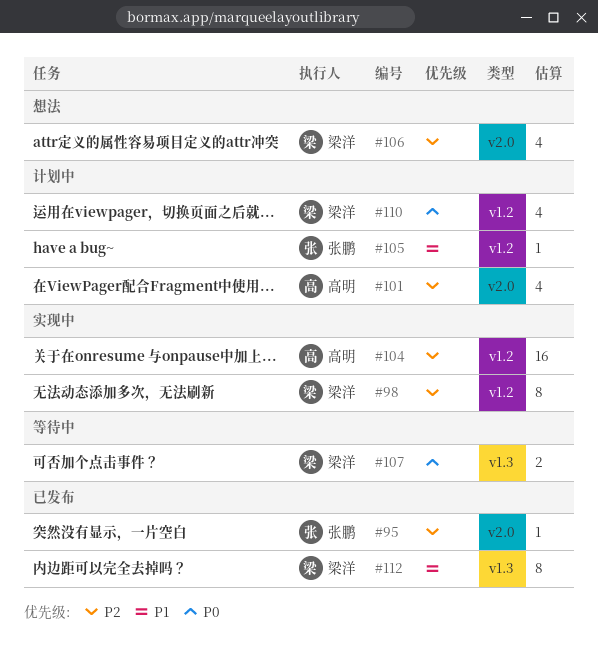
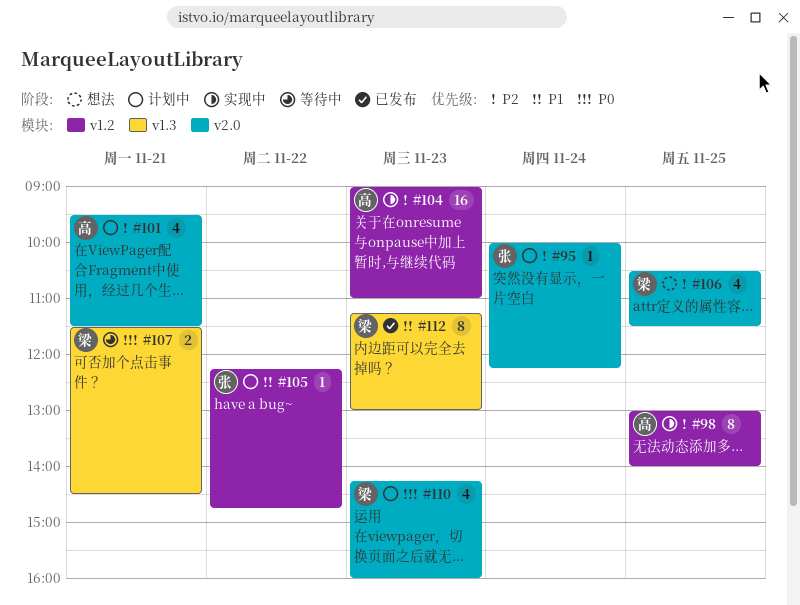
#95, status: 已发布 -> 计划中
#98, owner: 梁洋 -> 高明
#110, label: v1.2 -> v2.0

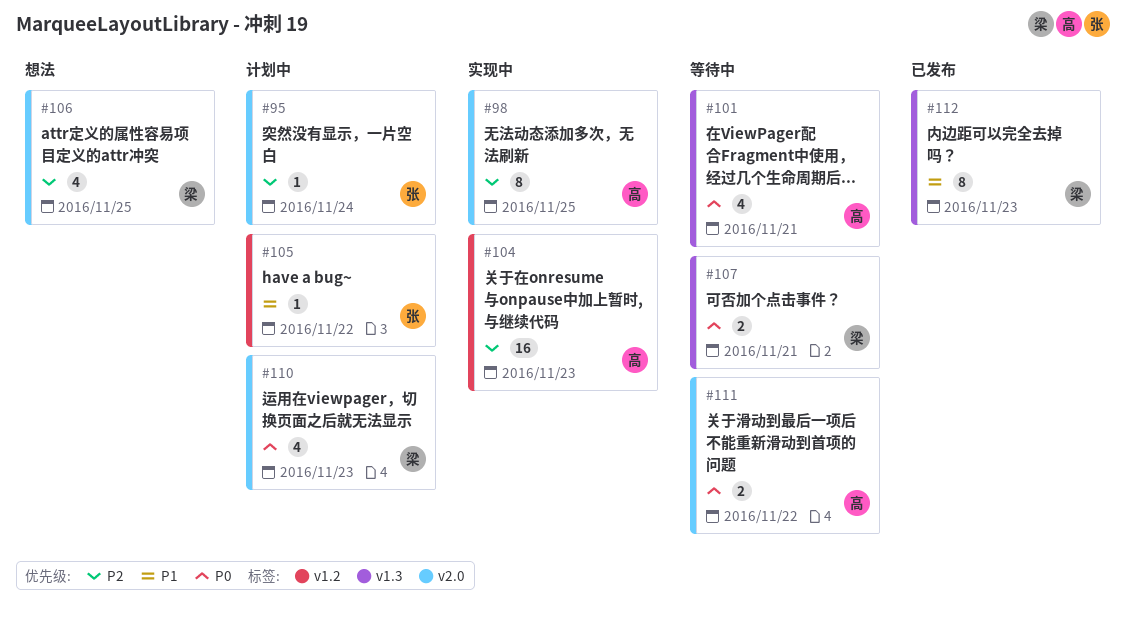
#98, label: v1.2 -> v2.0
#101, status: 计划中 -> 等待中
#101, priority: P2 -> P0
#101, label: v2.0 -> v1.3
#111: none -> present

